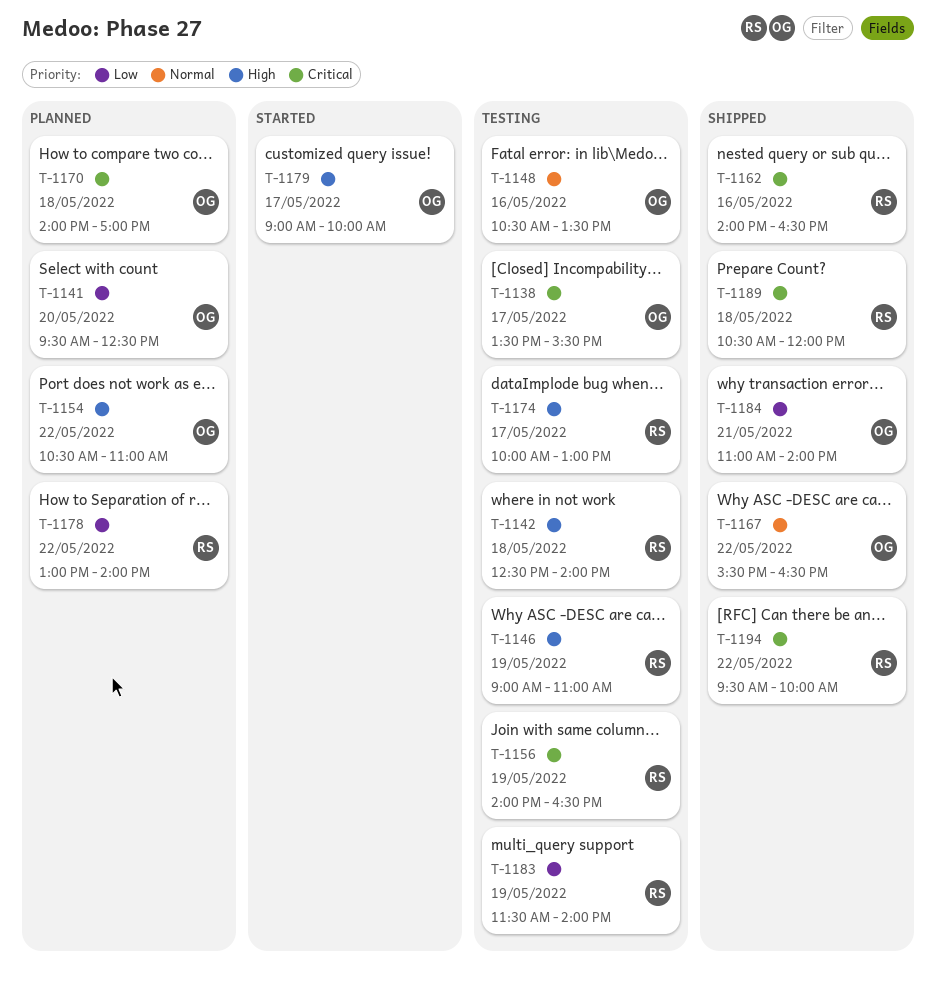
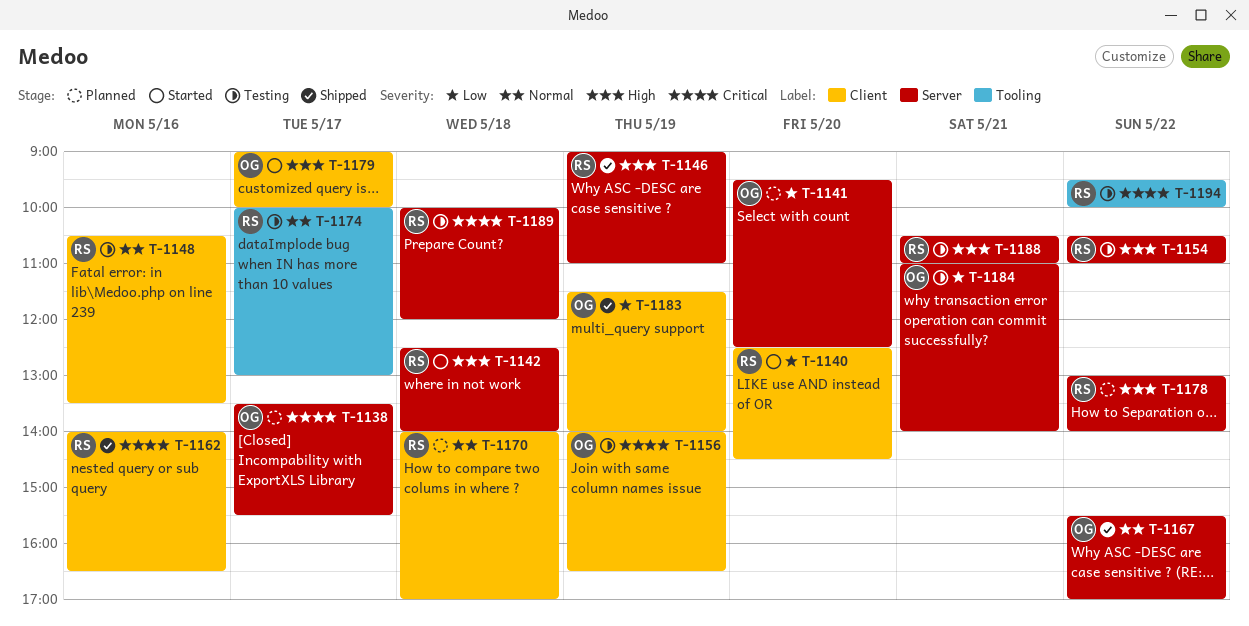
T-1138, status: Testing -> Planned
T-1140: none -> present
T-1142, status: Testing -> Started
T-1146, status: Testing -> Shipped
T-1148, owner: OG -> RS
T-1154, status: Planned -> Testing
T-1154, owner: OG -> RS
T-1156, owner: RS -> OG
T-1167, ends: 16:30 -> 17:00
T-1170, owner: OG -> RS
T-1170, priority: Critical -> Normal
T-1174, priority: High -> Normal
T-1178, priority: Low -> High
T-1183, status: Testing -> Shipped
T-1183, owner: RS -> OG
T-1184, status: Shipped -> Testing
T-1188: none -> present
T-1189, status: Shipped -> Testing
T-1189, begins: 10:30 -> 10:00
T-1194, status: Shipped -> Testing

